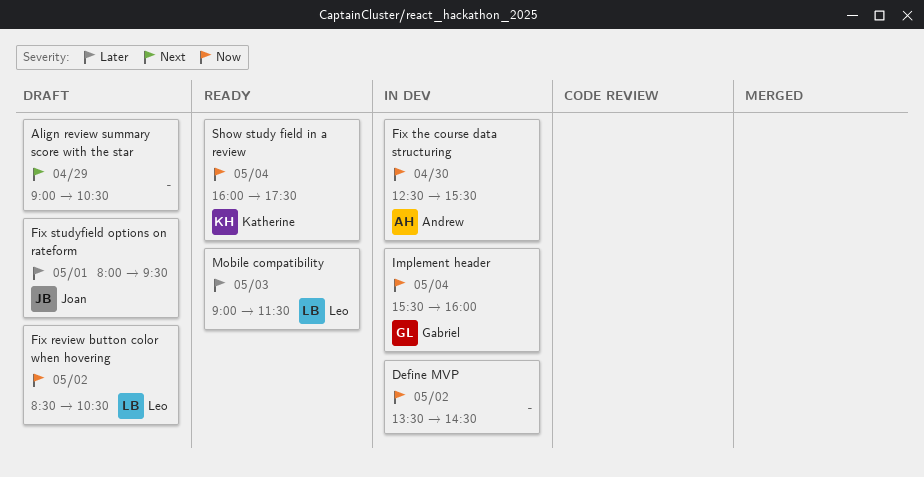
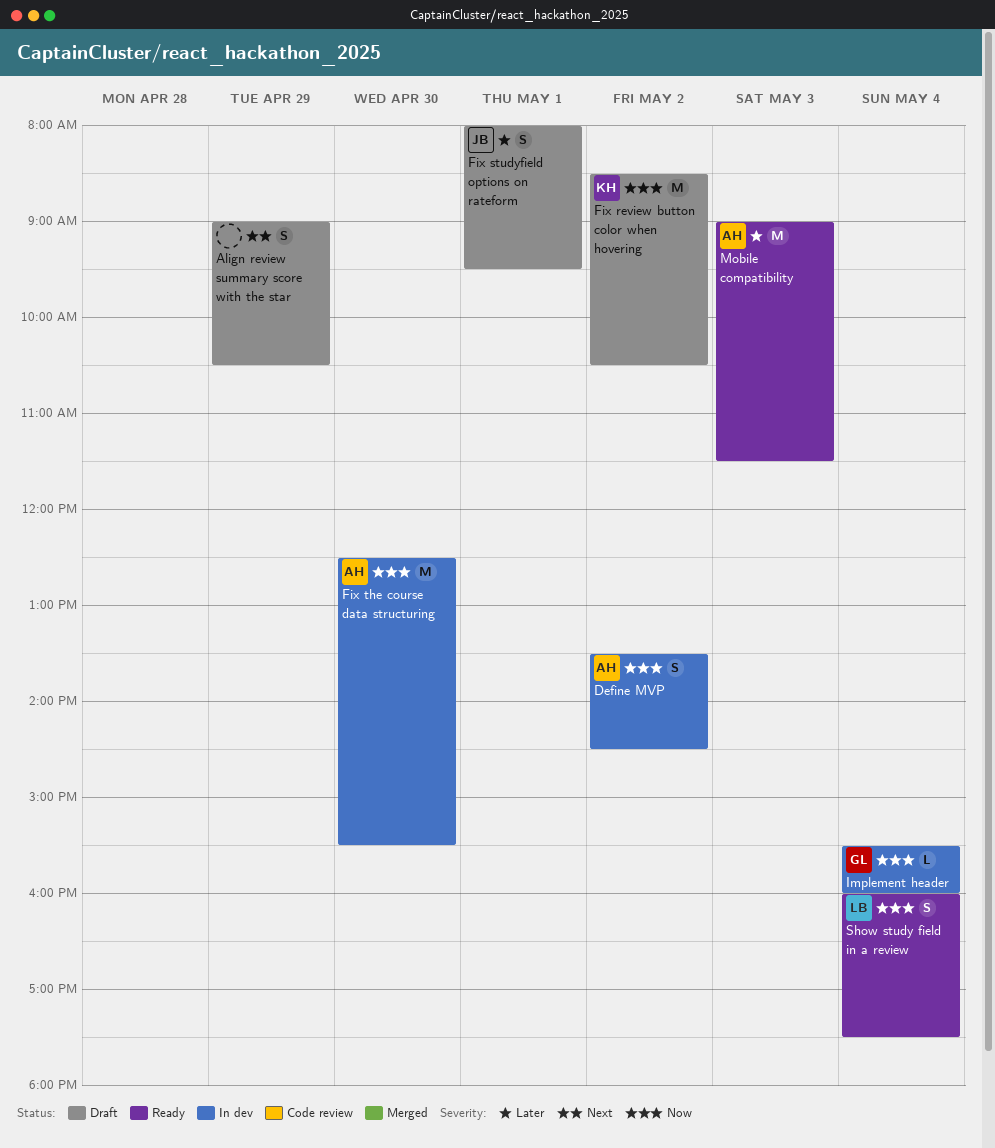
Define MVP, owner: none -> Andrew
Fix review button color when hovering, owner: Leo -> Katherine
Mobile compatibility, owner: Leo -> Andrew
Show study field in a review, owner: Katherine -> Leo

